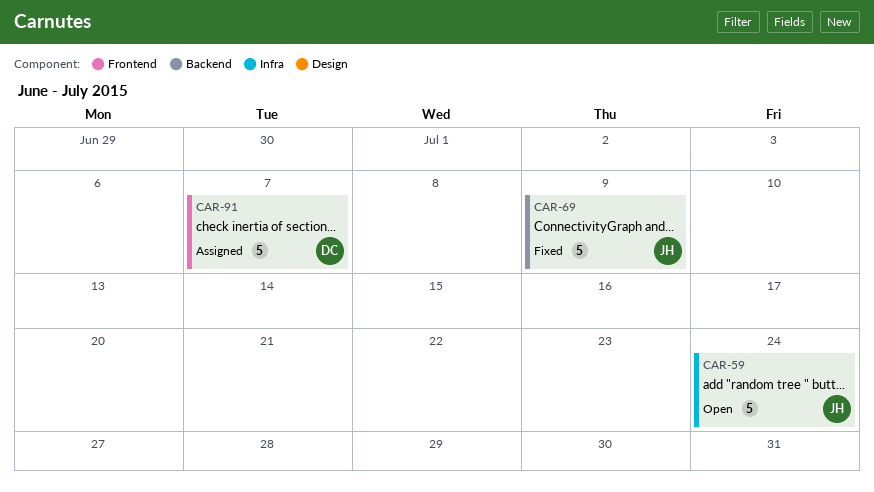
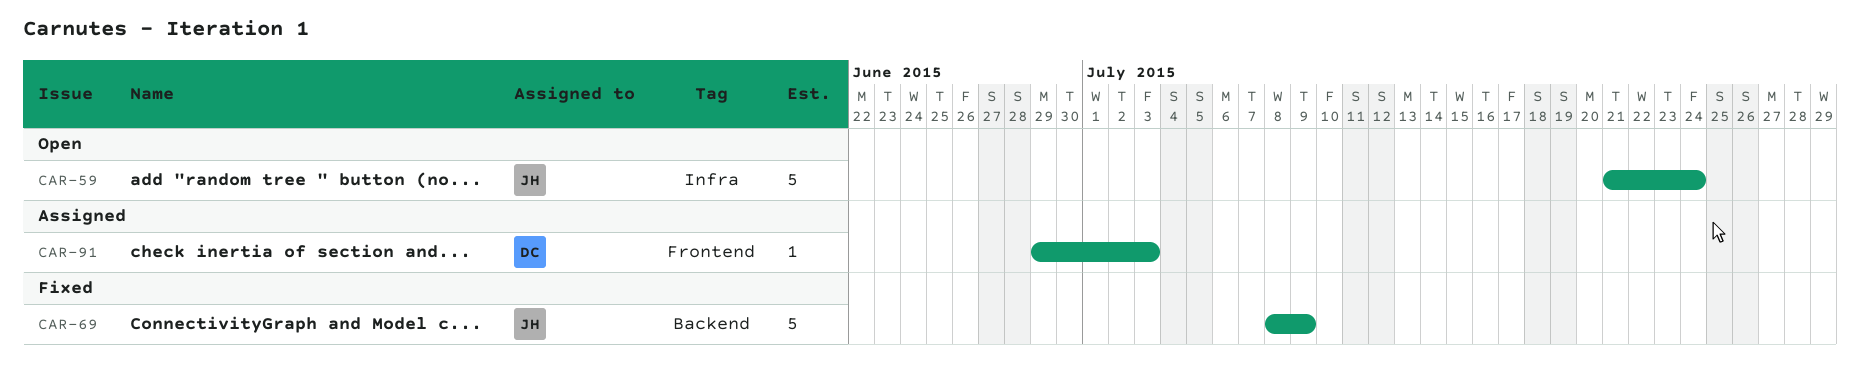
CAR-91, estimate: 5 -> 1
CAR-91, due: Jul 7 -> Jul 3

